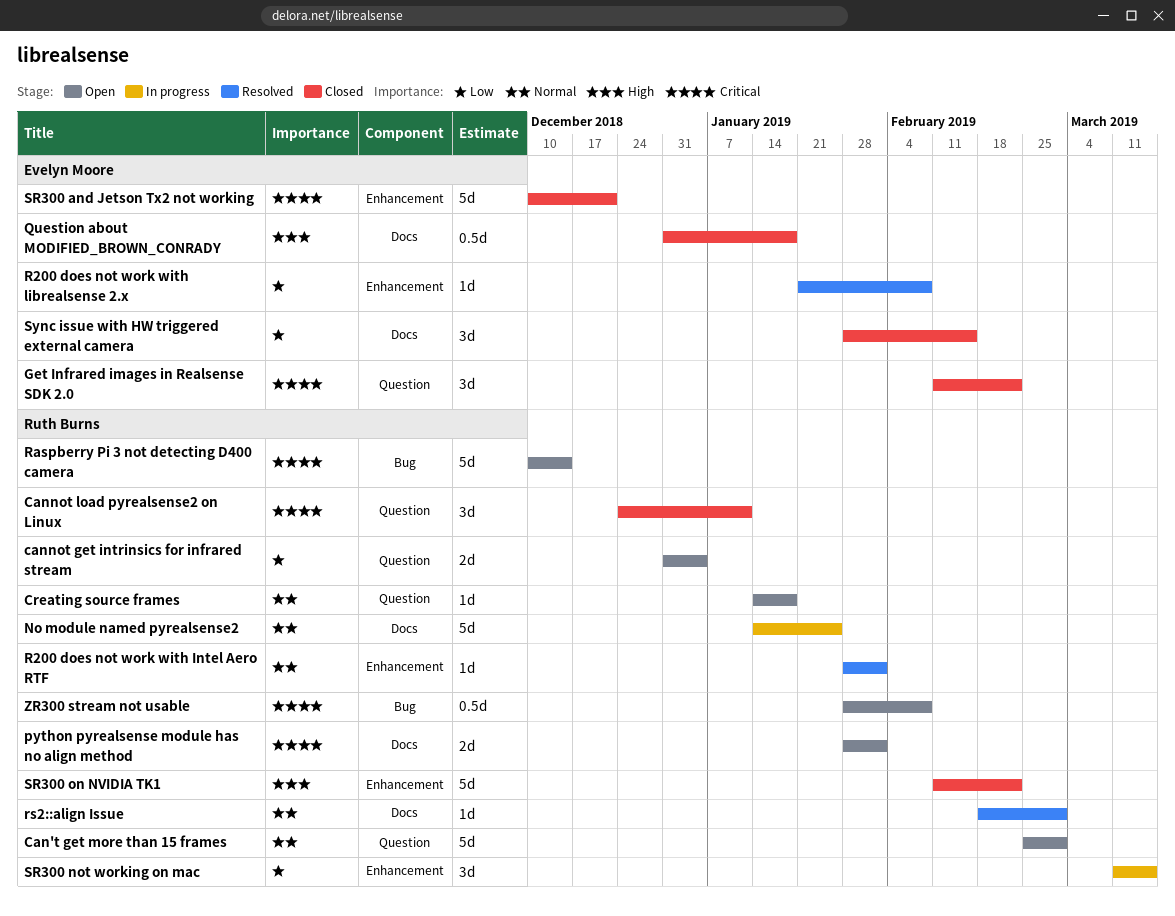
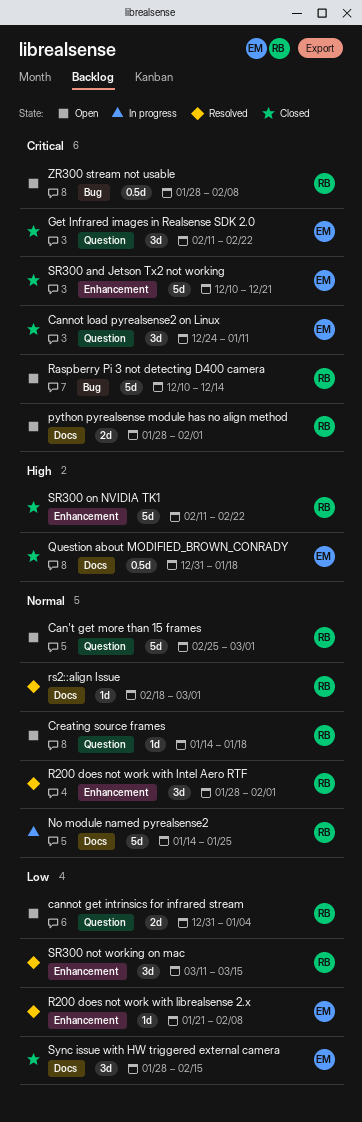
Cannot load pyrealsense2 on Linux, owner: Ruth Burns -> Evelyn Moore
R200 does not work with Intel Aero RTF, estimate: 1d -> 3d
SR300 not working on mac, status: In progress -> Resolved

